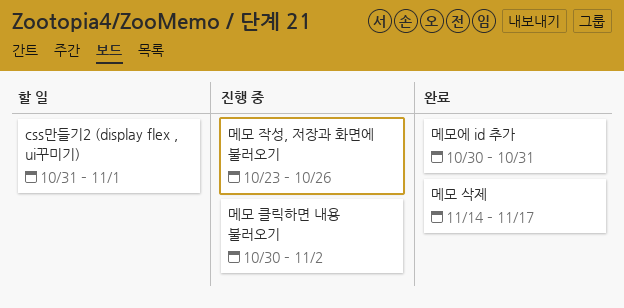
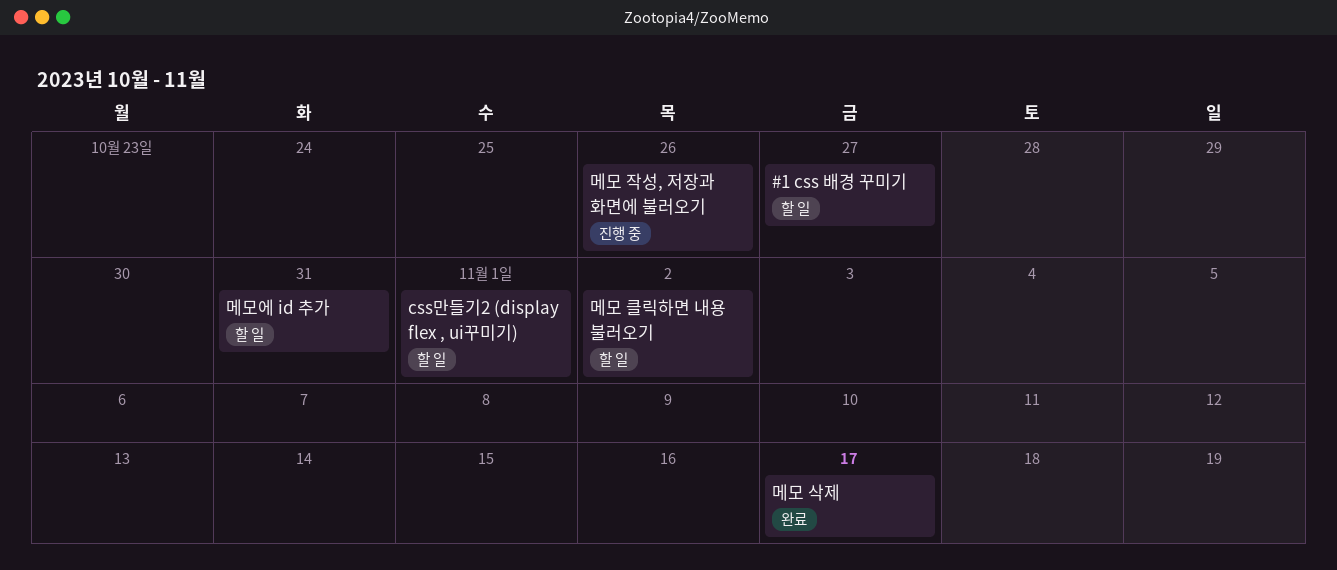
#1 css 배경 꾸미기: none -> present
메모 클릭하면 내용 불러오기, status: 진행 중 -> 할 일
메모에 id 추가, status: 완료 -> 할 일

